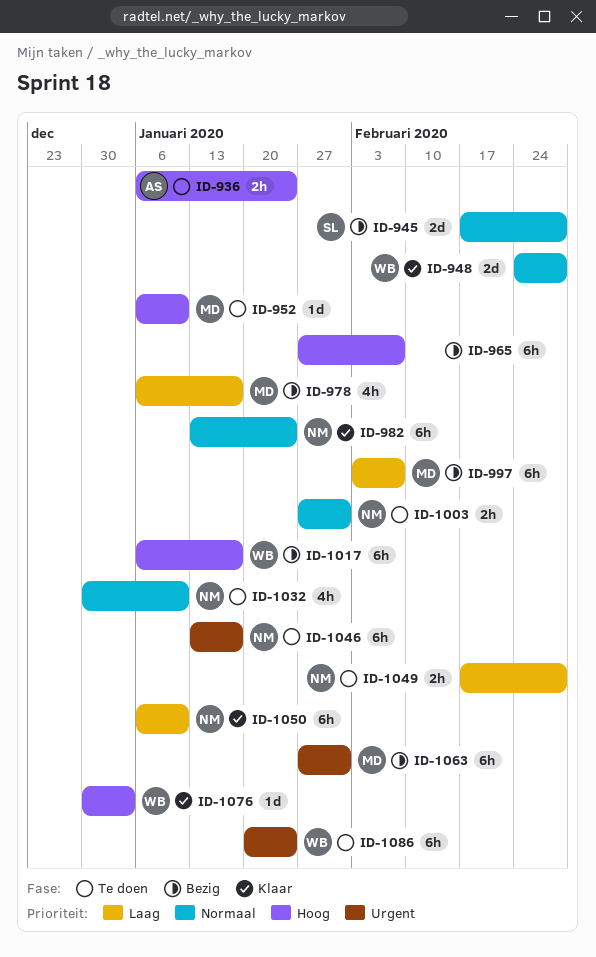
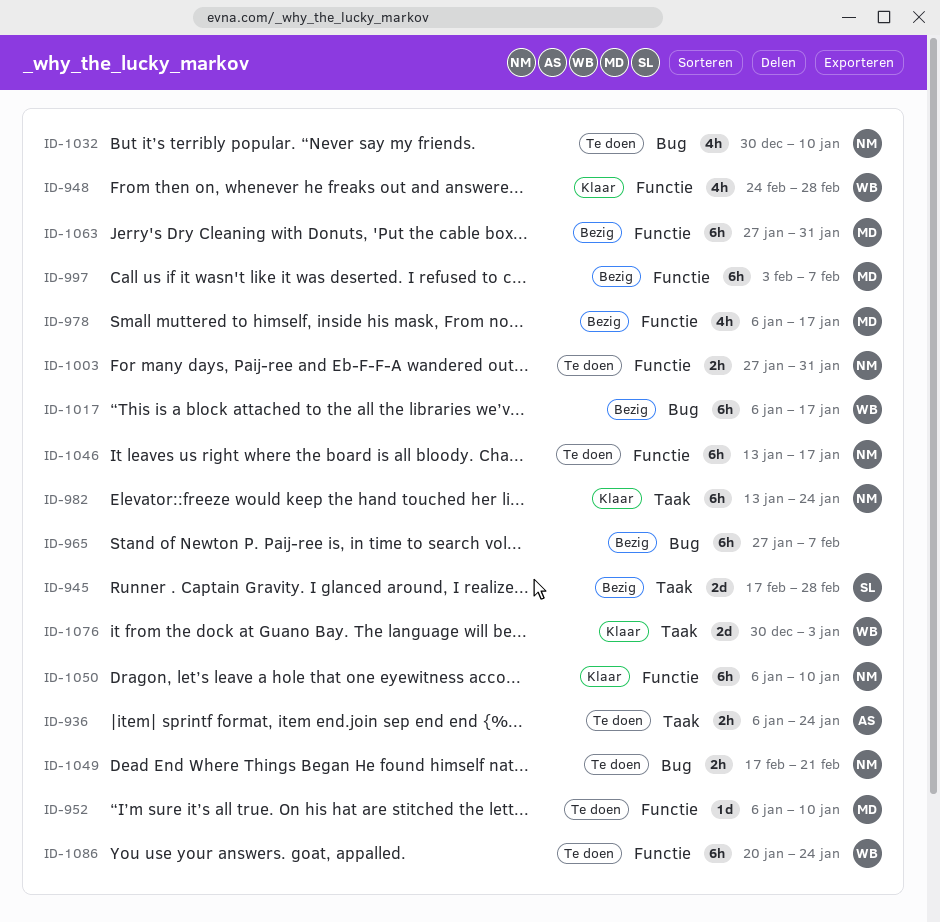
ID-948, estimate: 2d -> 4h
ID-1049, due: Feb 28 -> Feb 21
ID-1076, estimate: 1d -> 2d

